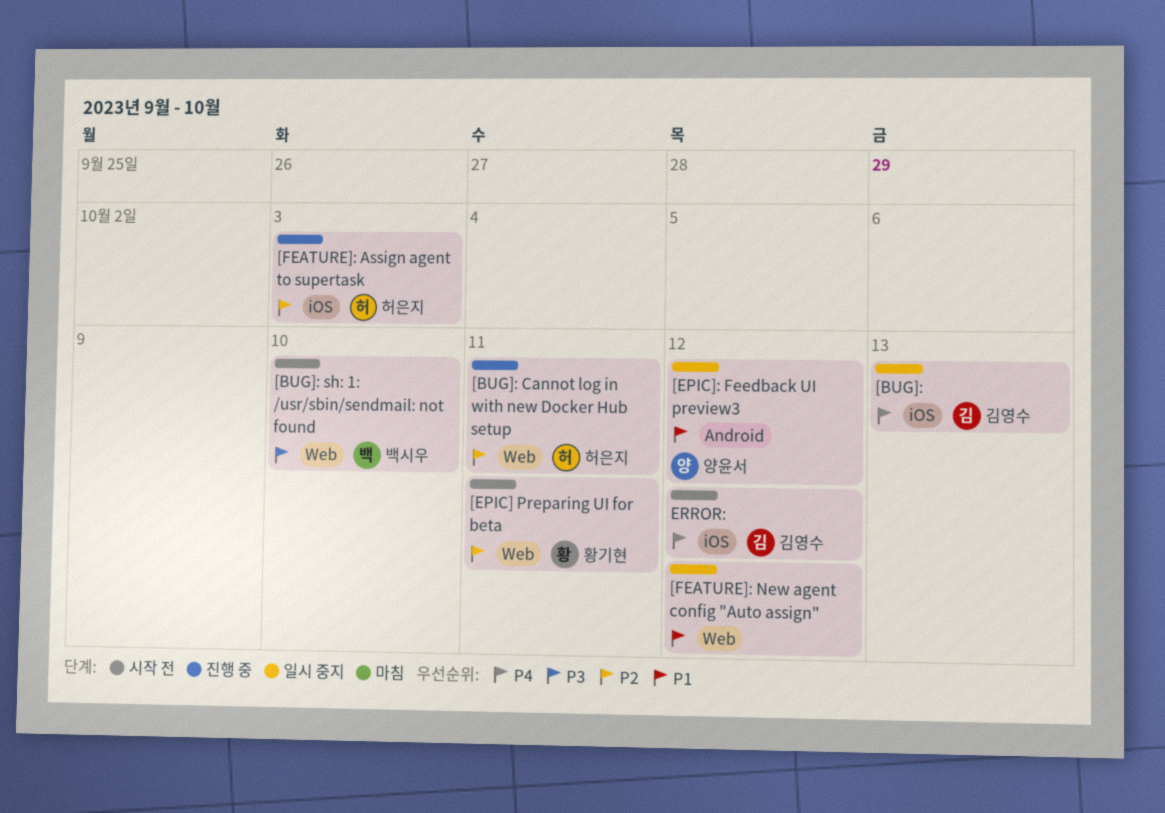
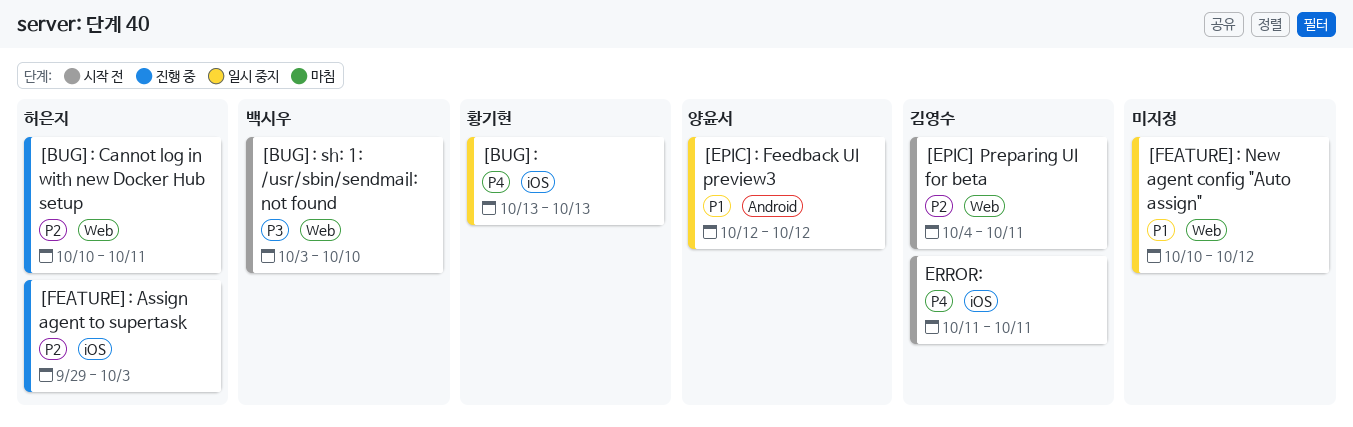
[BUG]:, owner: 김영수 -> 황기현
[EPIC] Preparing UI for beta, owner: 황기현 -> 김영수
ERROR:, due: Oct 12 -> Oct 11

